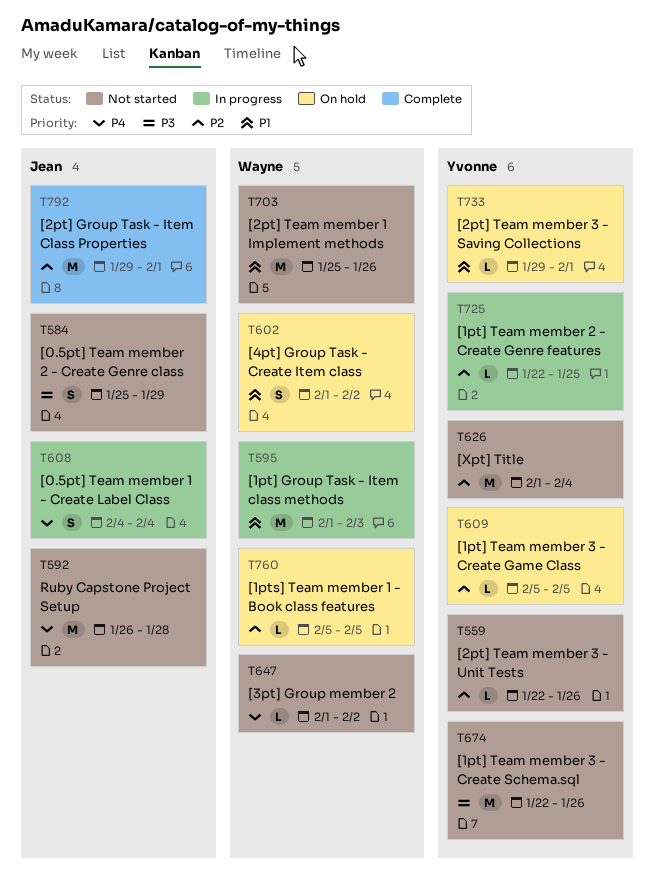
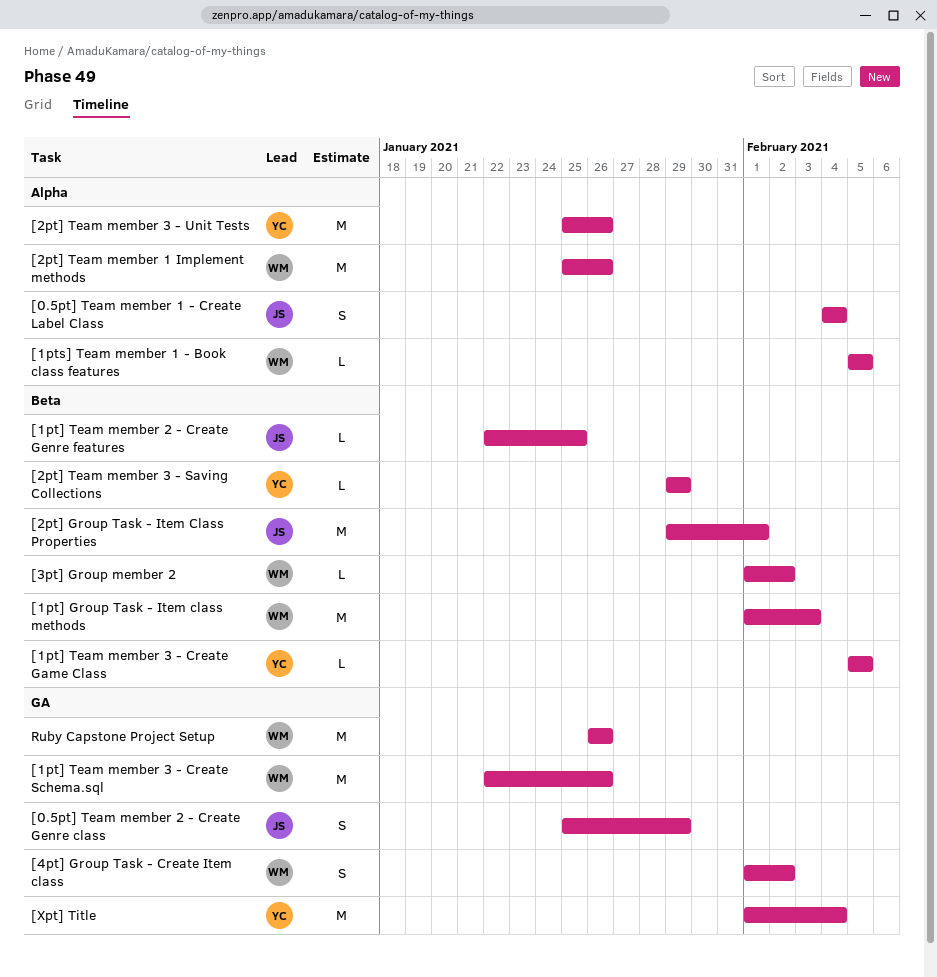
[1pt] Team member 2 - Create Genre features, owner: Yvonne -> Jean
[1pt] Team member 3 - Create Schema.sql, owner: Yvonne -> Wayne
[2pt] Team member 3 - Saving Collections, due: Feb 1 -> Jan 29
[2pt] Team member 3 - Unit Tests, estimate: L -> M
[2pt] Team member 3 - Unit Tests, start: Jan 22 -> Jan 25
Ruby Capstone Project Setup, owner: Jean -> Wayne
Ruby Capstone Project Setup, due: Jan 28 -> Jan 26

